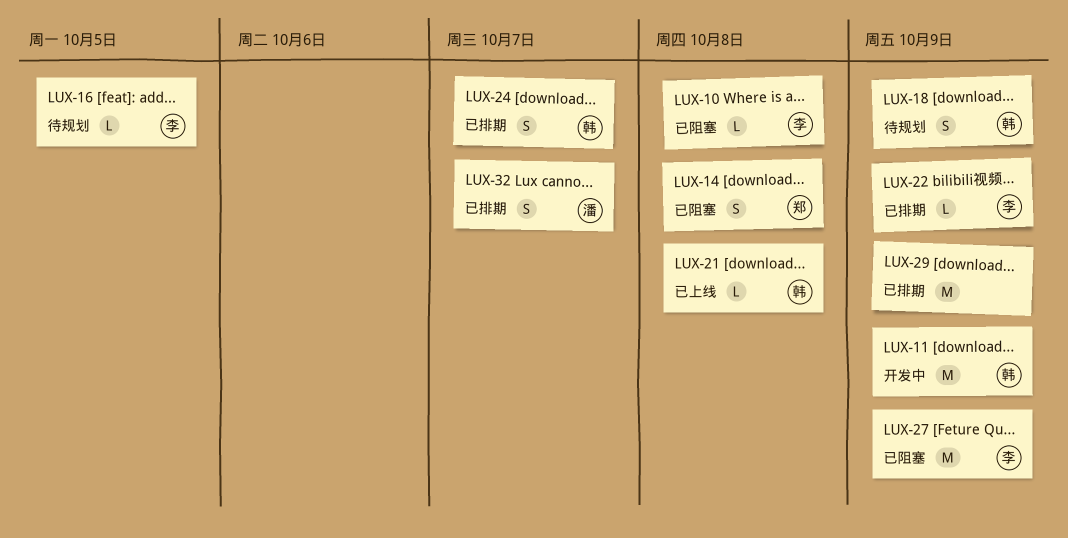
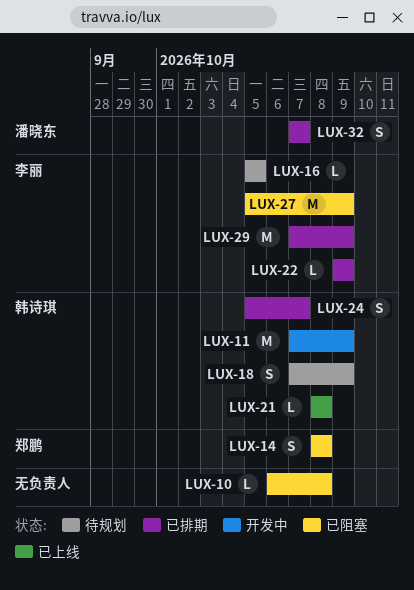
LUX-10, owner: 李丽 -> none
LUX-29, owner: none -> 李丽

